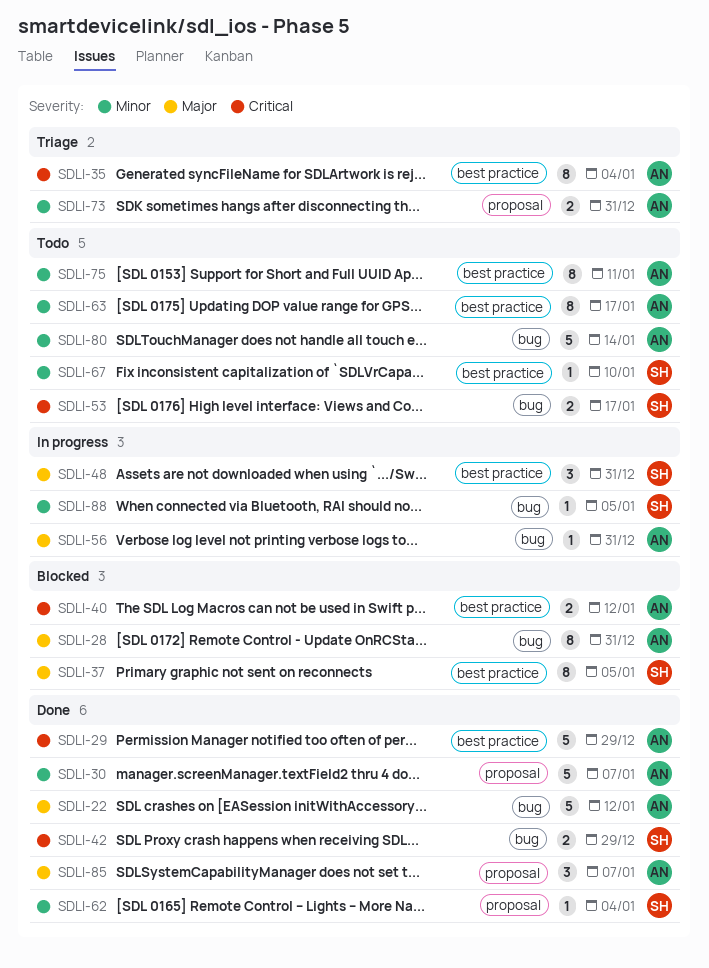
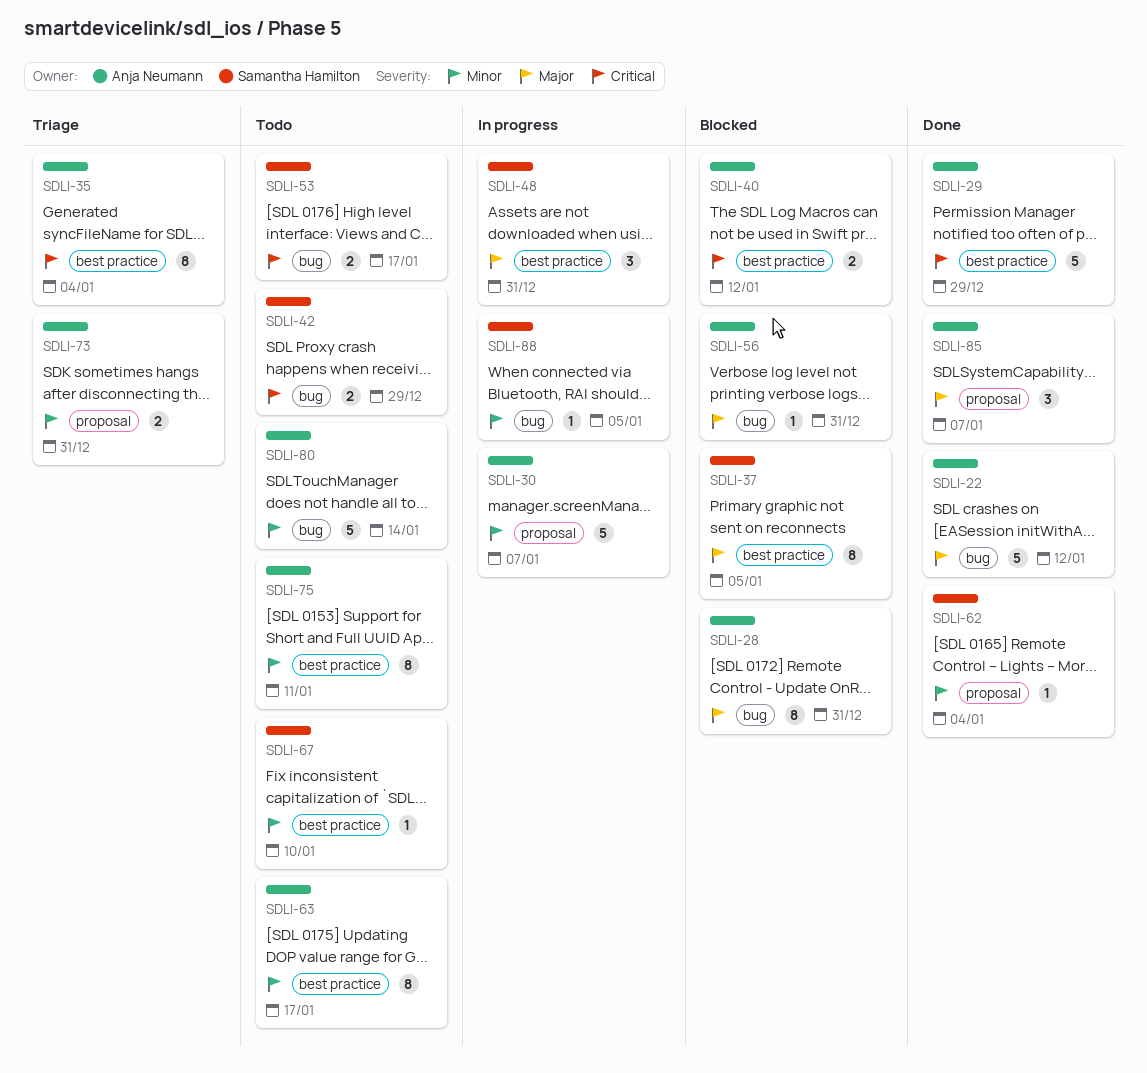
SDLI-30, status: Done -> In progress
SDLI-42, status: Done -> Todo
SDLI-56, status: In progress -> Blocked

